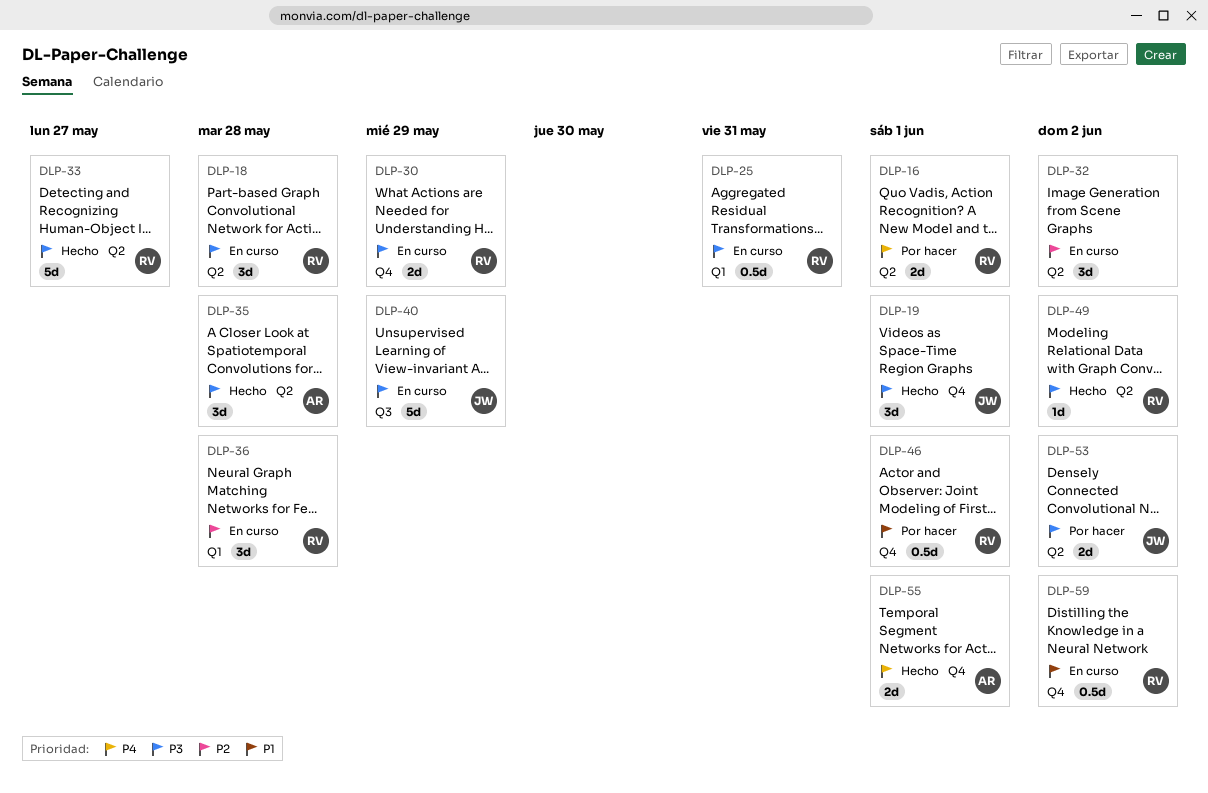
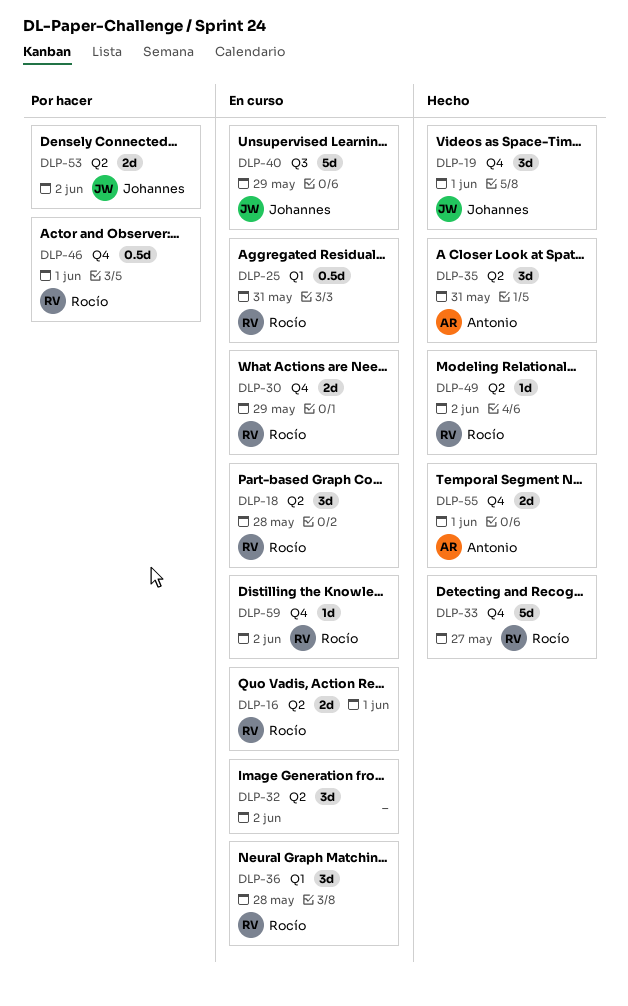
DLP-16, status: Por hacer -> En curso
DLP-33, label: Q2 -> Q4
DLP-35, due: May 28 -> May 31
DLP-59, estimate: 0.5d -> 1d

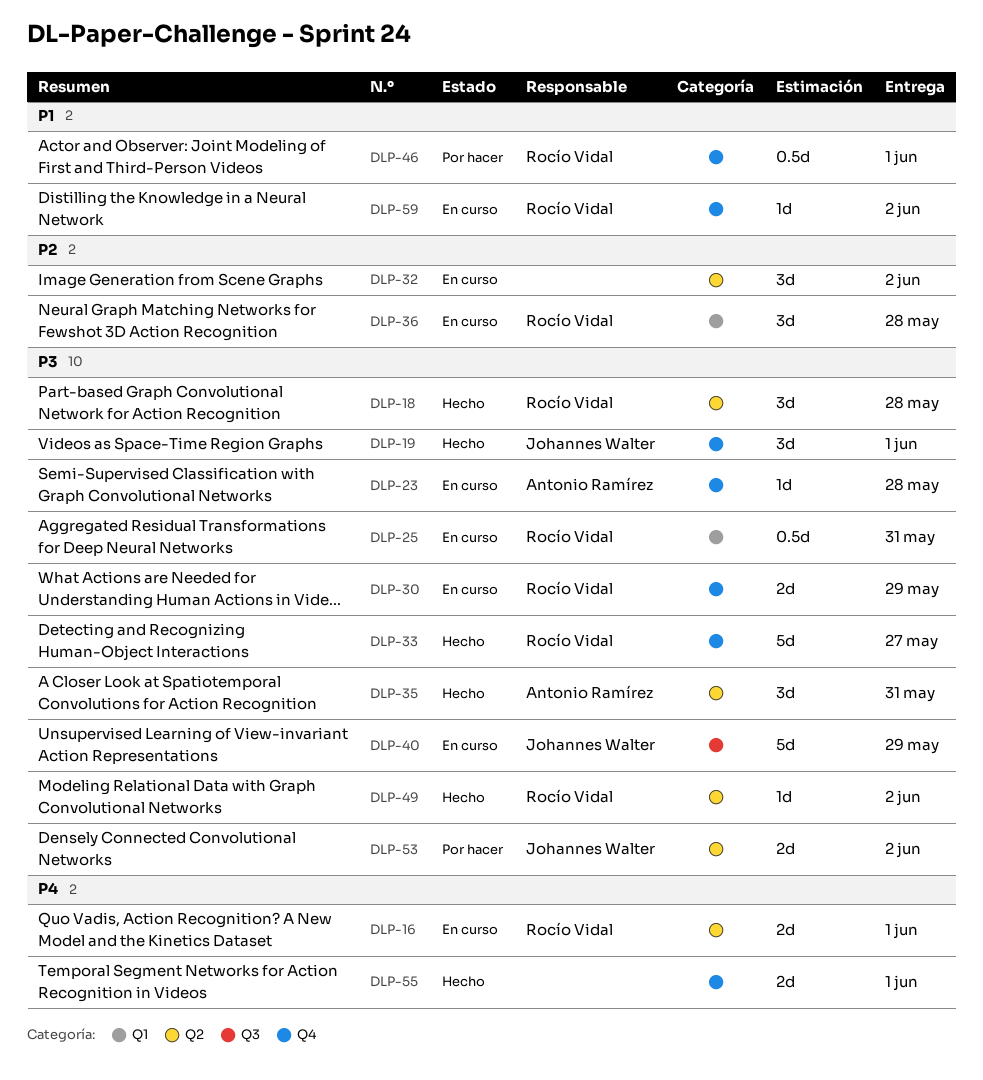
DLP-18, status: En curso -> Hecho
DLP-23: none -> present
DLP-55, owner: Antonio Ramírez -> none

